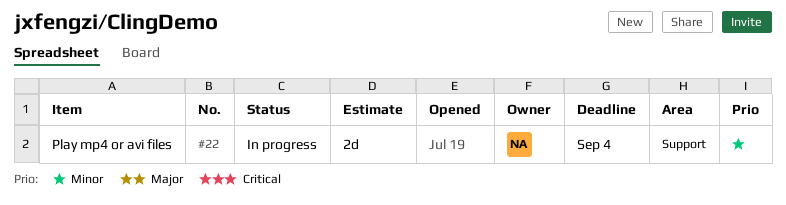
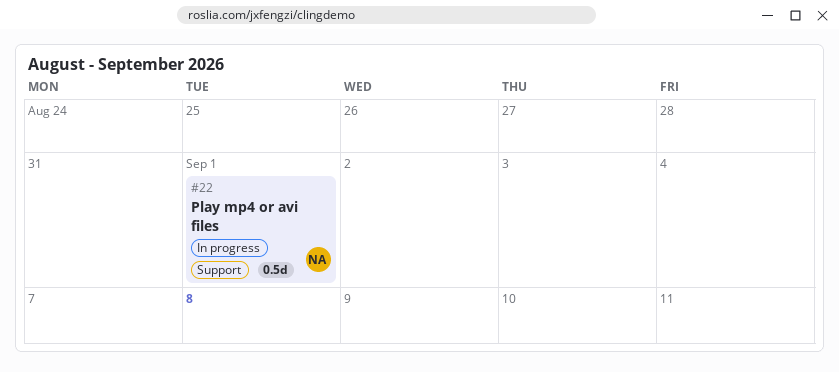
#22, estimate: 2d -> 0.5d
#22, due: Sep 4 -> Sep 1

